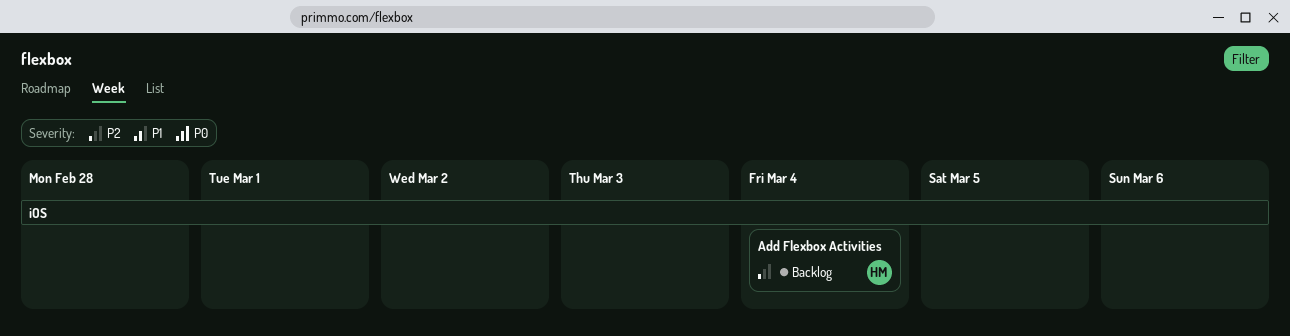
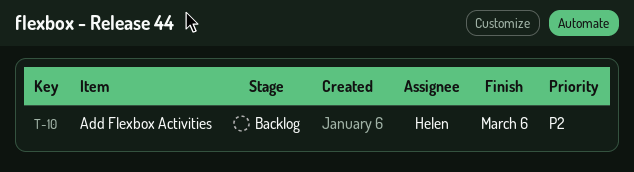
Add Flexbox Activities, due: Mar 4 -> Mar 6

